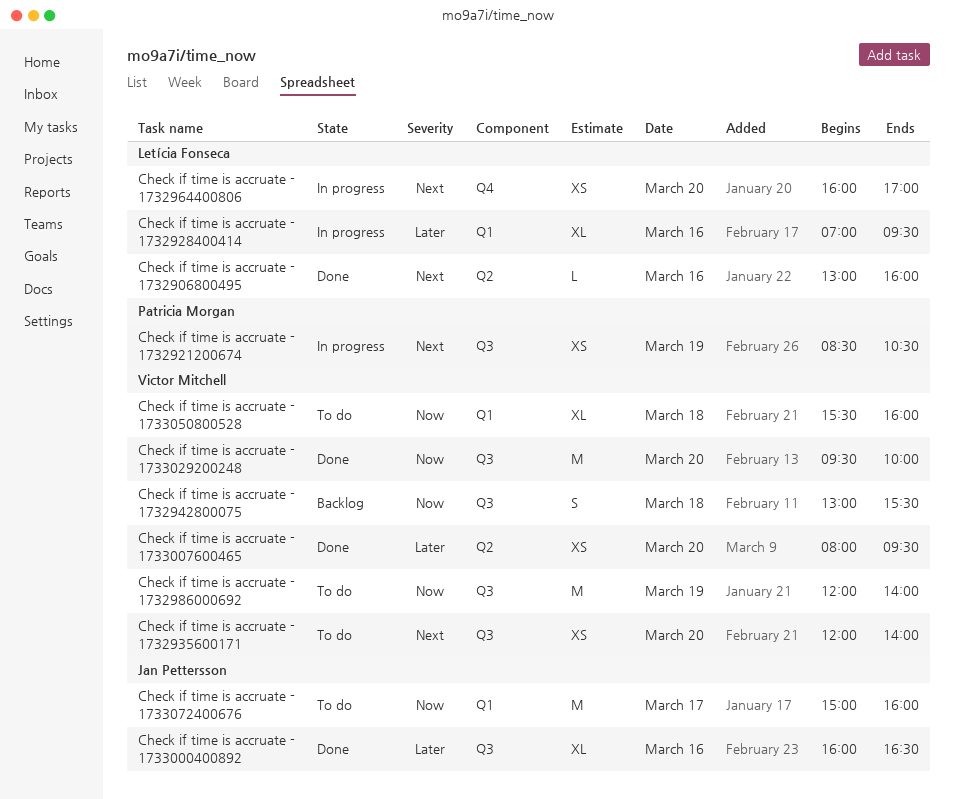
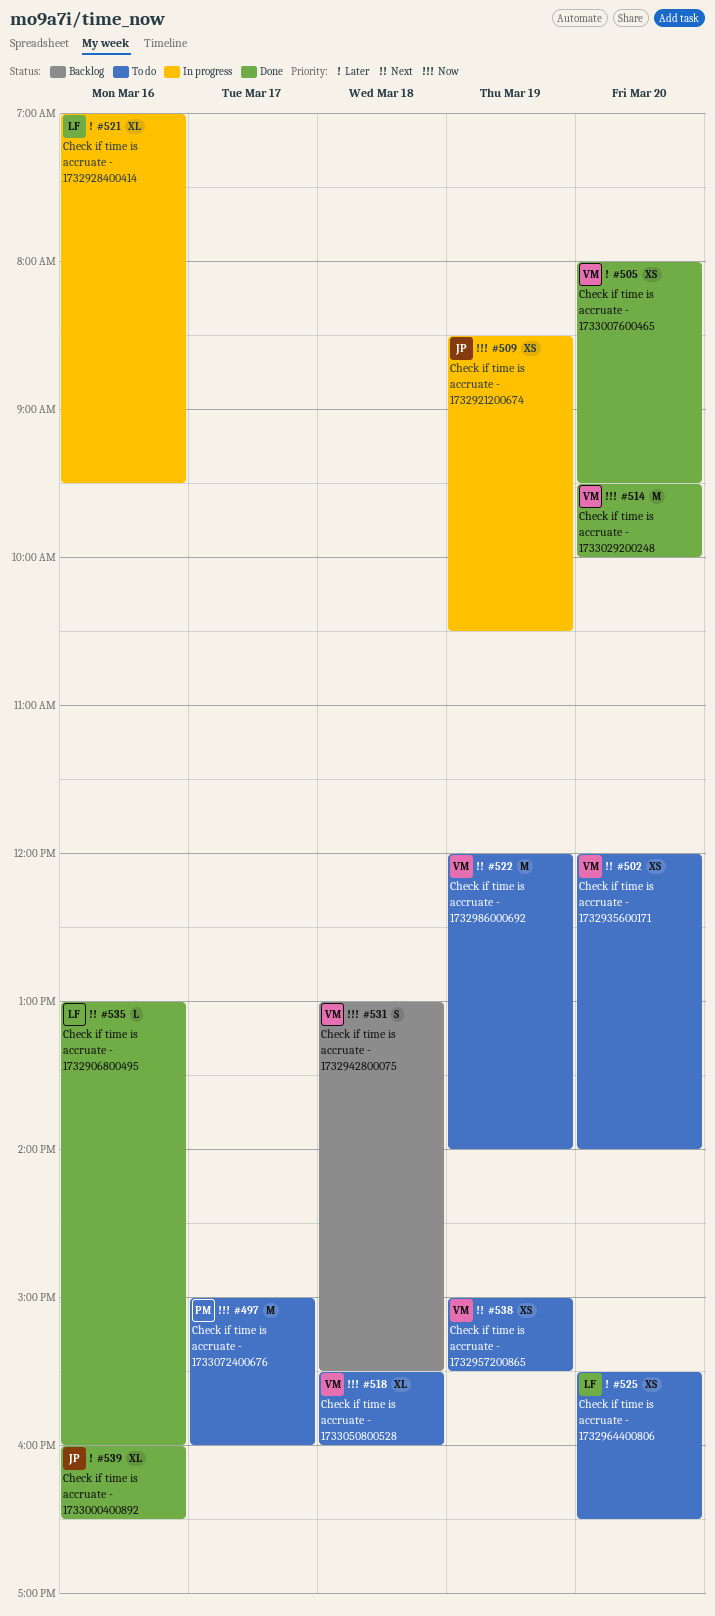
Check if time is accruate - 1732921200674, owner: Patricia Morgan -> Jan Pettersson
Check if time is accruate - 1732921200674, priority: Next -> Now
Check if time is accruate - 1732957200865: none -> present
Check if time is accruate - 1732964400806, status: In progress -> To do
Check if time is accruate - 1732964400806, priority: Next -> Later
Check if time is accruate - 1732964400806, begins: 16:00 -> 15:30
Check if time is accruate - 1732964400806, ends: 17:00 -> 16:30
Check if time is accruate - 1732986000692, priority: Now -> Next
Check if time is accruate - 1733072400676, owner: Jan Pettersson -> Patricia Morgan

